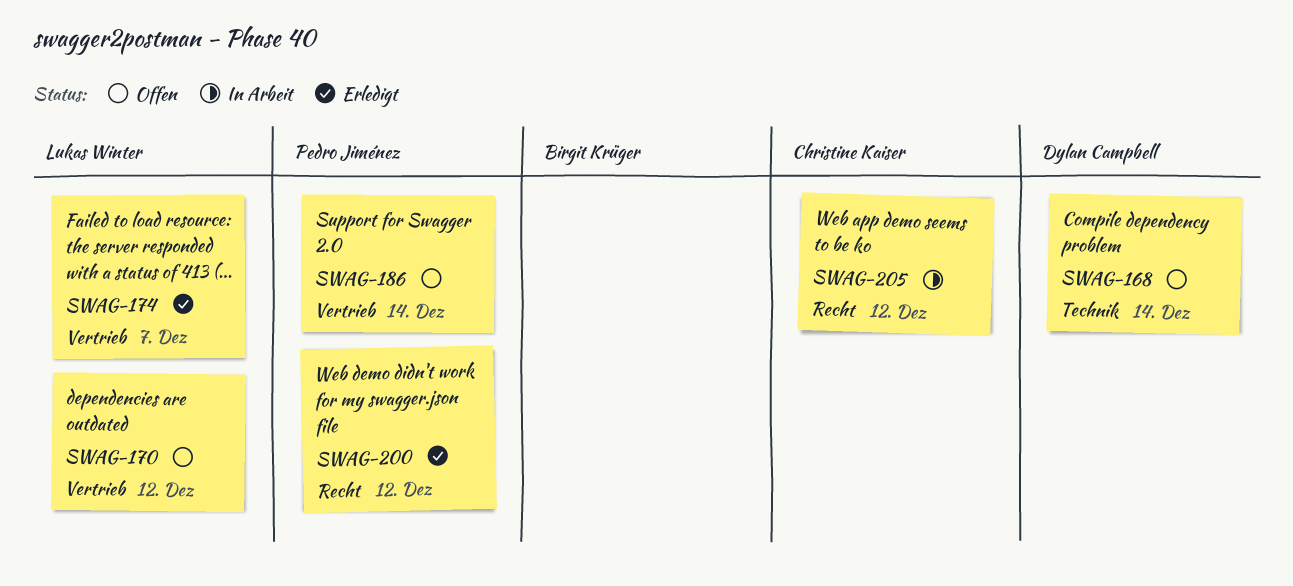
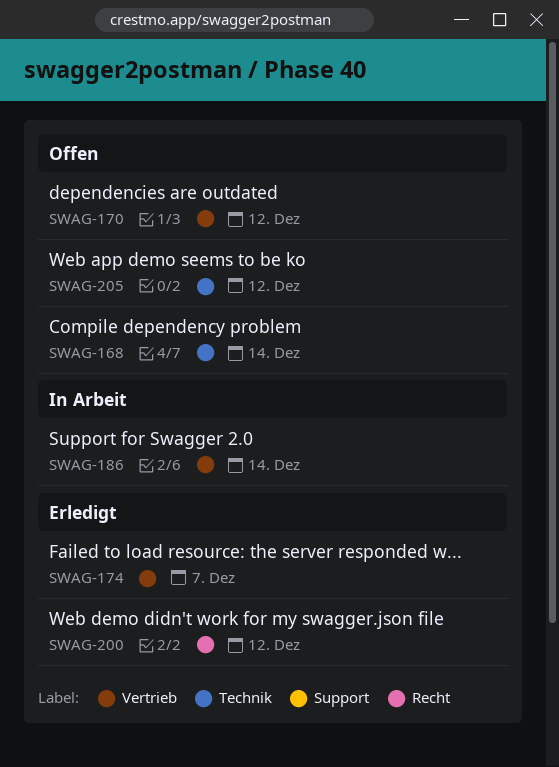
SWAG-186, status: Offen -> In Arbeit
SWAG-205, status: In Arbeit -> Offen
SWAG-205, label: Recht -> Technik

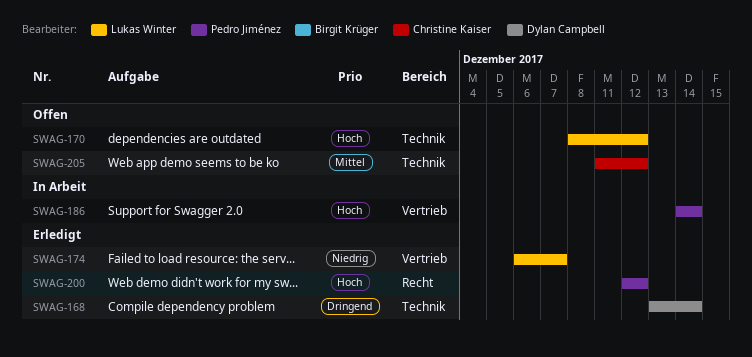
SWAG-168, status: Offen -> Erledigt
SWAG-170, label: Vertrieb -> Technik

